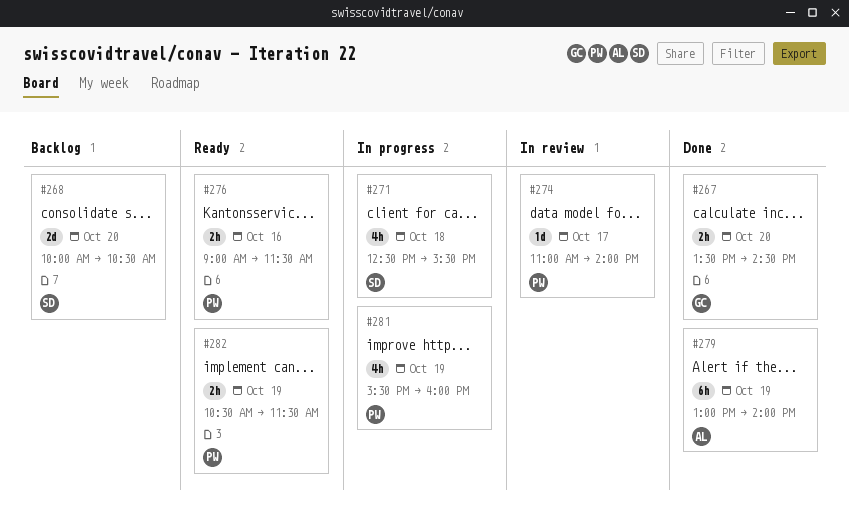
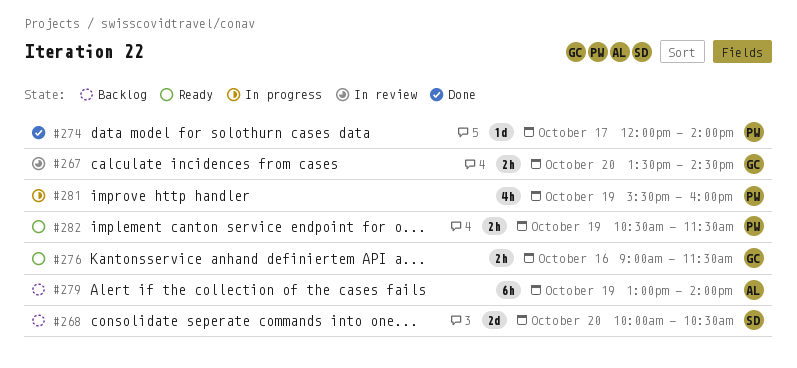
#267, status: Done -> In review
#271: present -> none
#274, status: In review -> Done
#274, begins: 11:00 -> 12:00
#276, owner: PW -> GC
#279, status: Done -> Backlog

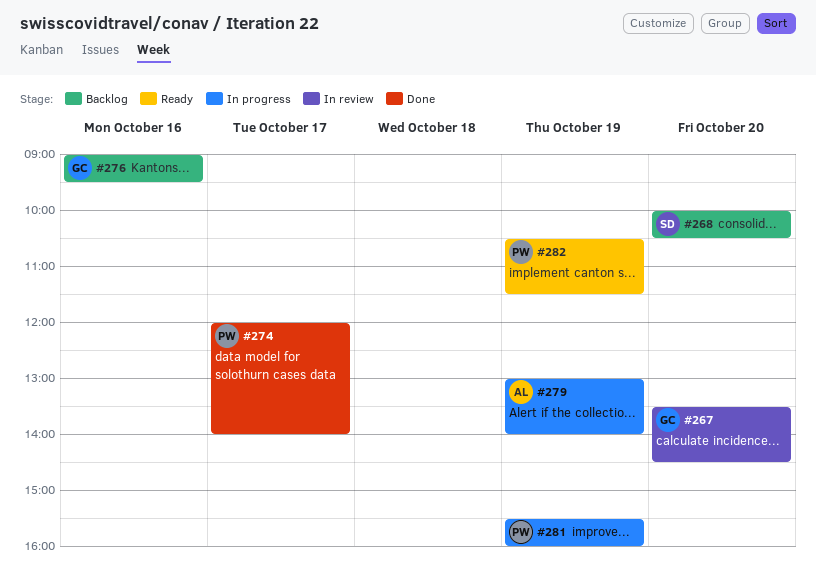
#276, status: Ready -> Backlog
#276, ends: 11:30 -> 09:30
#279, status: Backlog -> In progress

